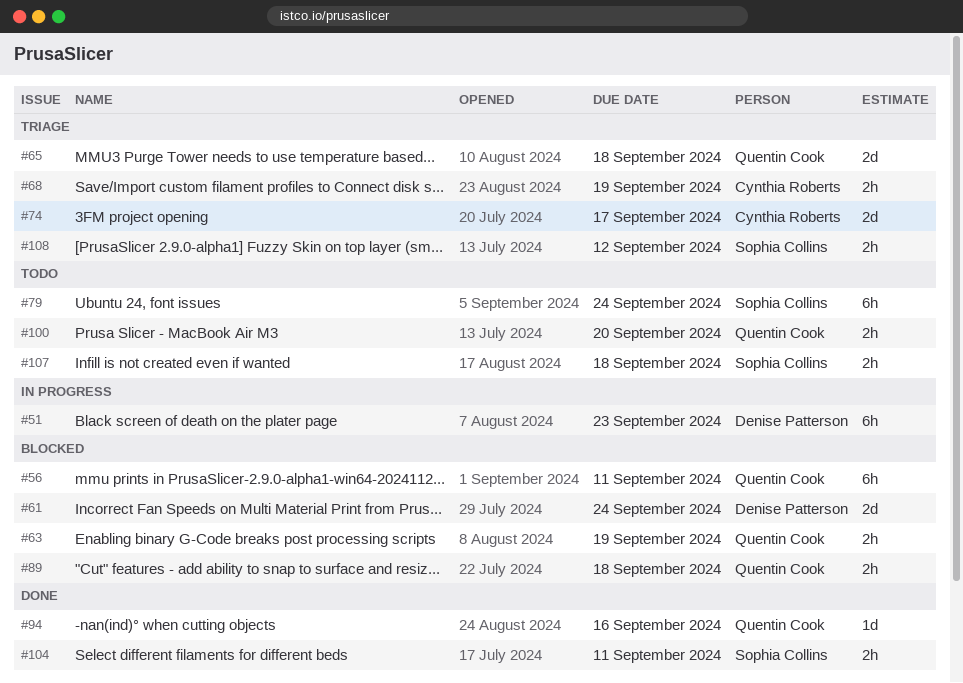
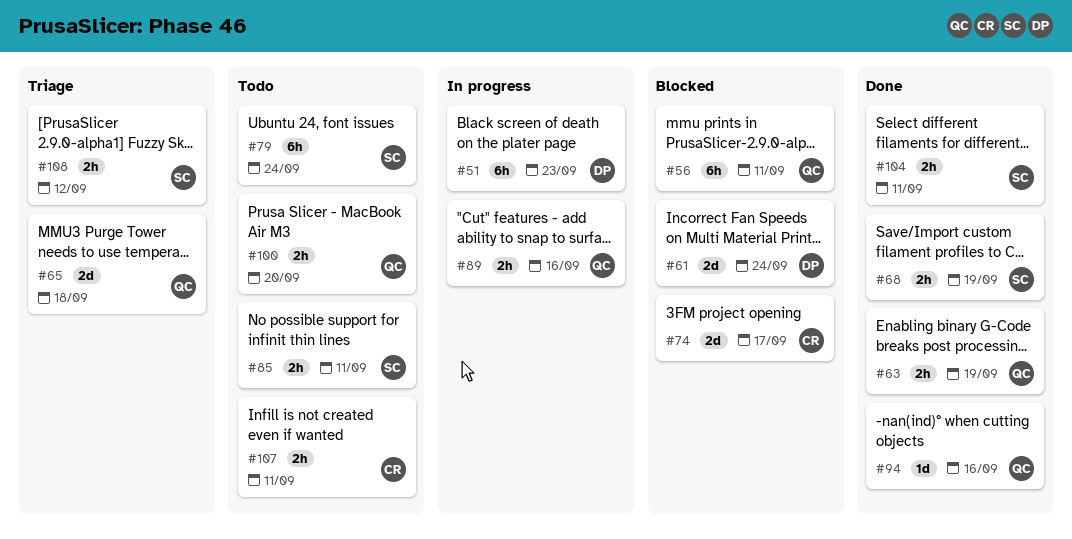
#63, status: Blocked -> Done
#68, status: Triage -> Done
#68, owner: Cynthia Roberts -> Sophia Collins
#74, status: Triage -> Blocked
#85: none -> present
#89, status: Blocked -> In progress
#89, due: Sep 18 -> Sep 16
#107, owner: Sophia Collins -> Cynthia Roberts
#107, due: Sep 18 -> Sep 11

